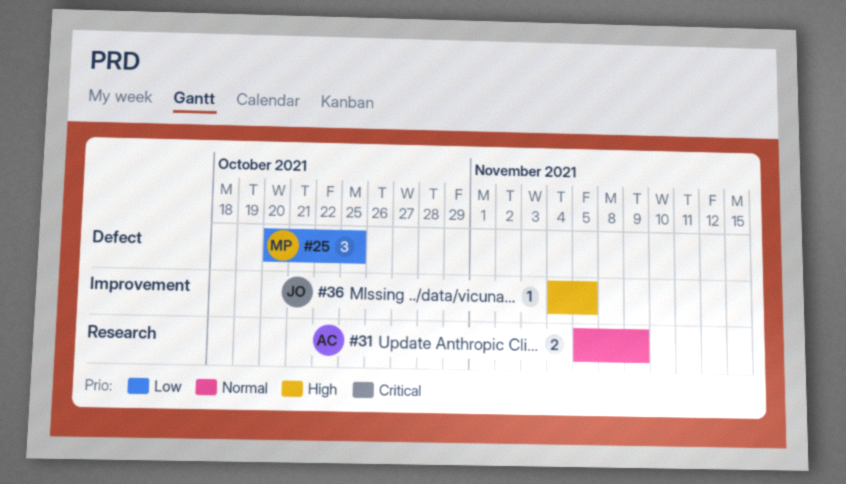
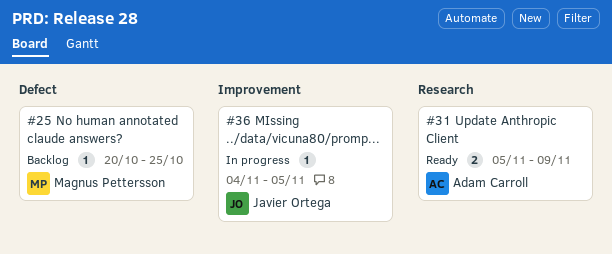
#25, estimate: 3 -> 1

